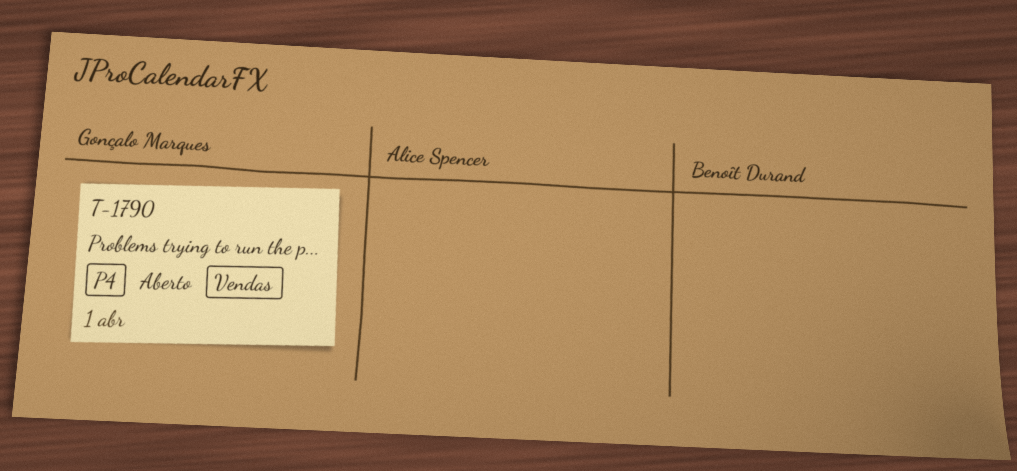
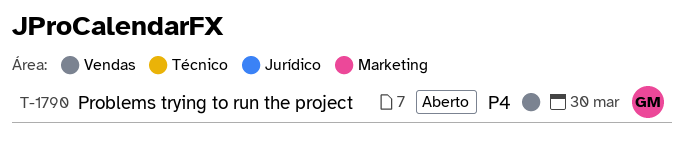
T-1790, due: Apr 1 -> Mar 30

